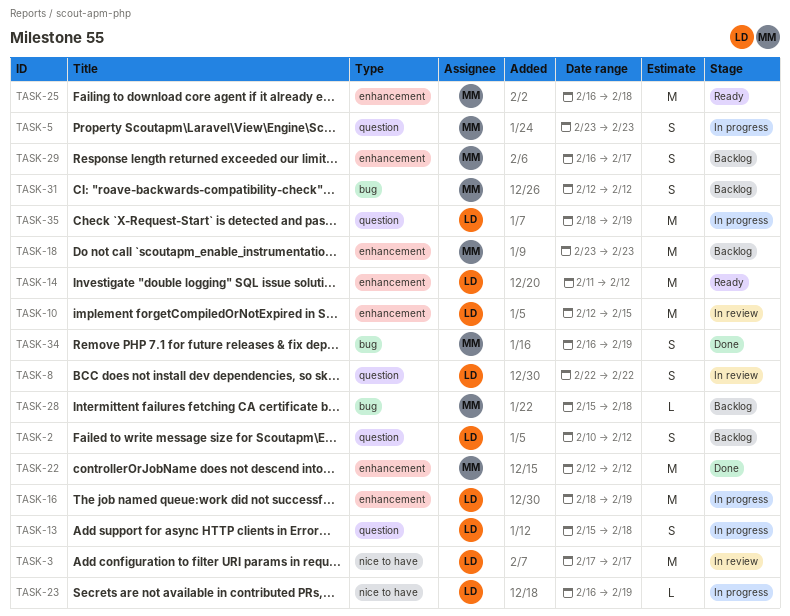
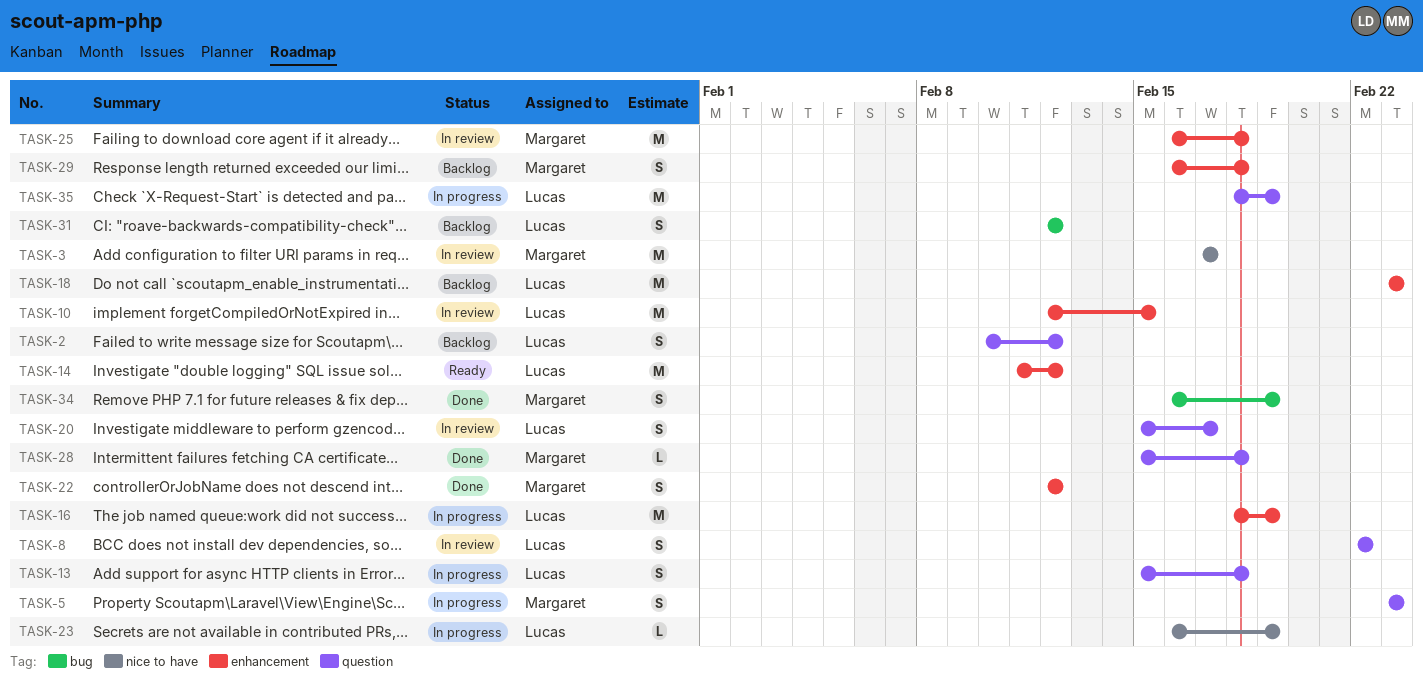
TASK-3, owner: Lucas -> Margaret
TASK-18, owner: Margaret -> Lucas
TASK-20: none -> present
TASK-22, estimate: M -> S
TASK-25, status: Ready -> In review
TASK-28, status: Backlog -> Done
TASK-28, label: bug -> question
TASK-29, due: Feb 17 -> Feb 18
TASK-31, owner: Margaret -> Lucas

